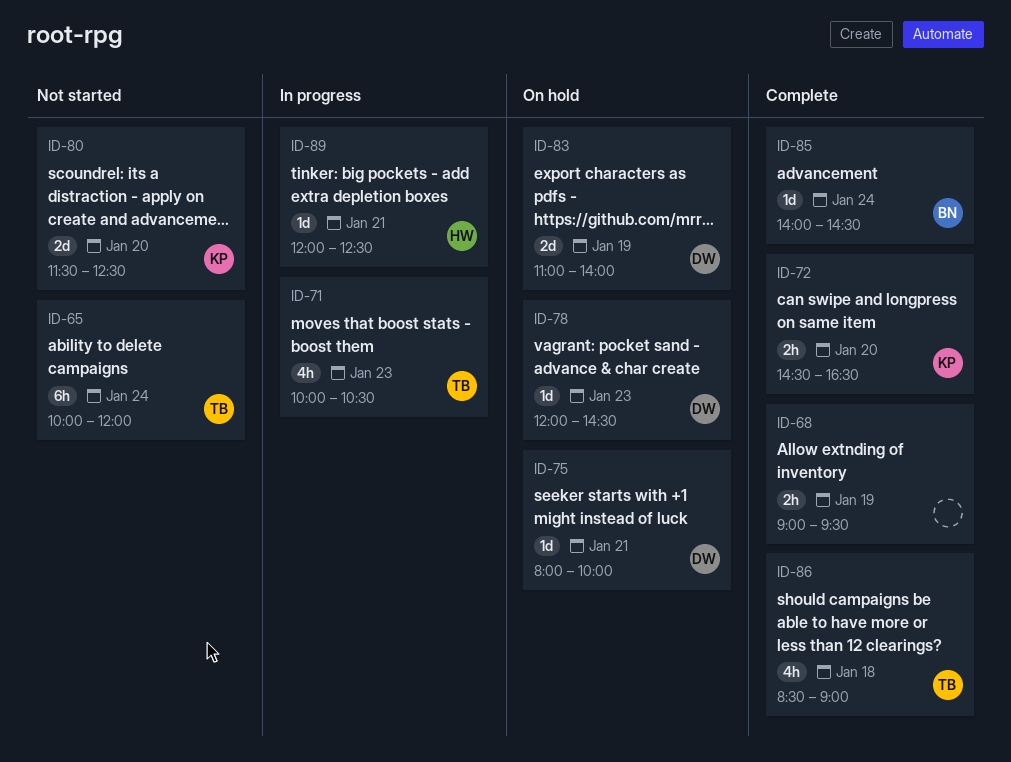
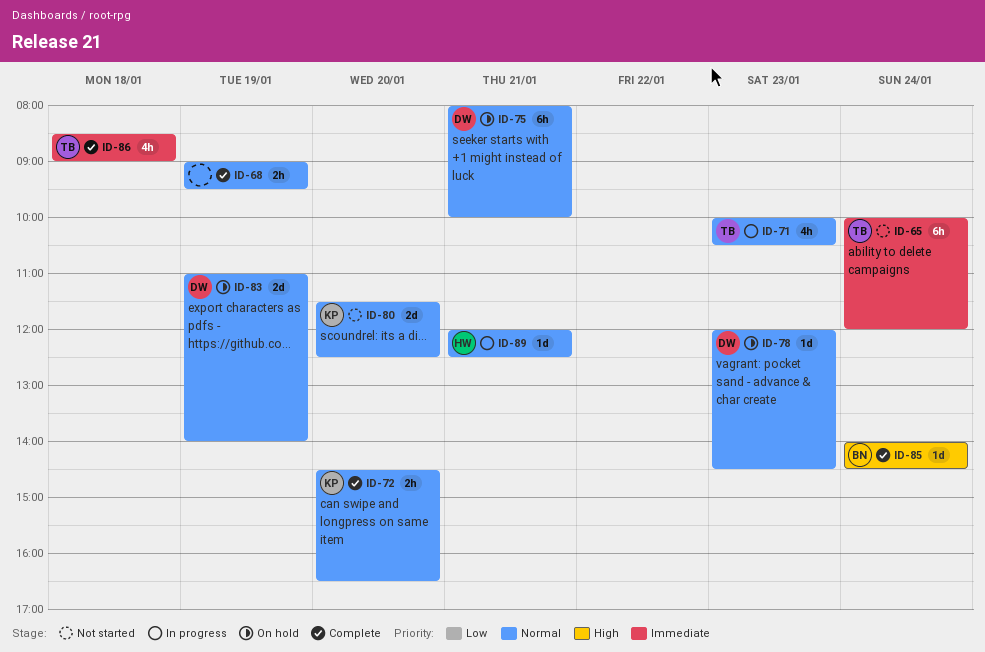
ID-75, estimate: 1d -> 6h

